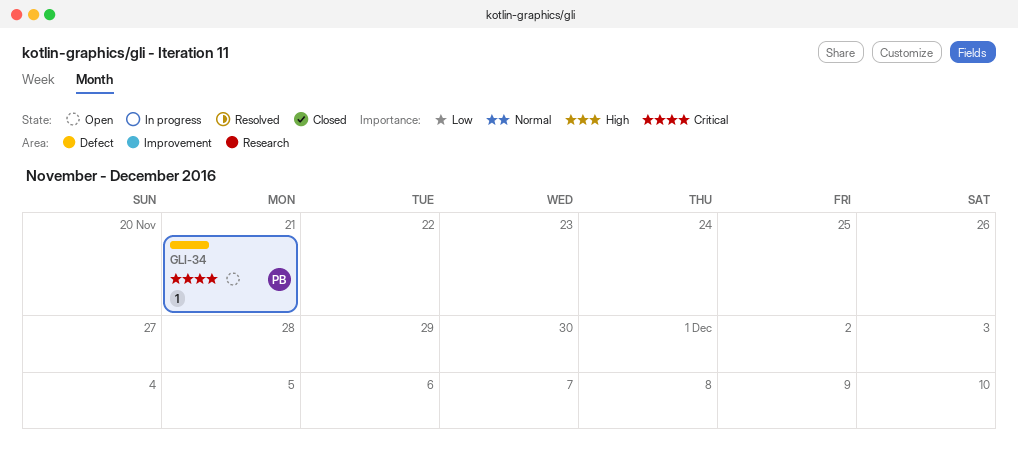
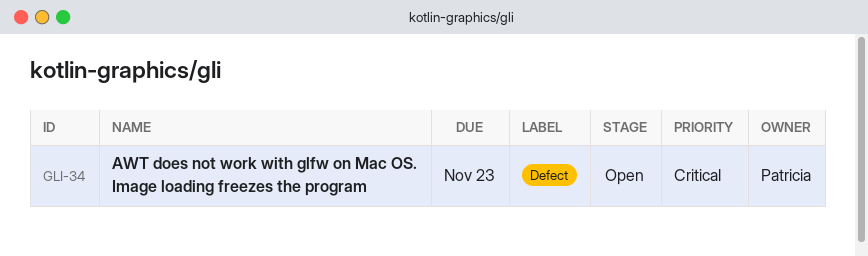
GLI-34, due: Nov 21 -> Nov 23

